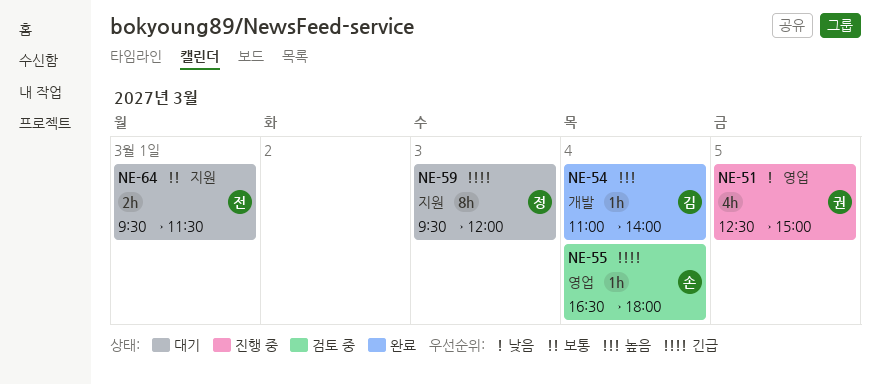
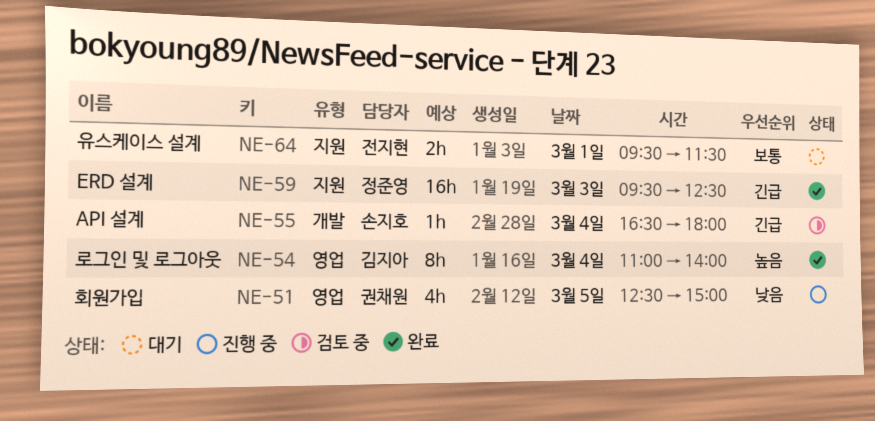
NE-54, label: 개발 -> 영업
NE-54, estimate: 1h -> 8h
NE-55, label: 영업 -> 개발
NE-59, status: 대기 -> 완료
NE-59, estimate: 8h -> 16h
NE-59, ends: 12:00 -> 12:30

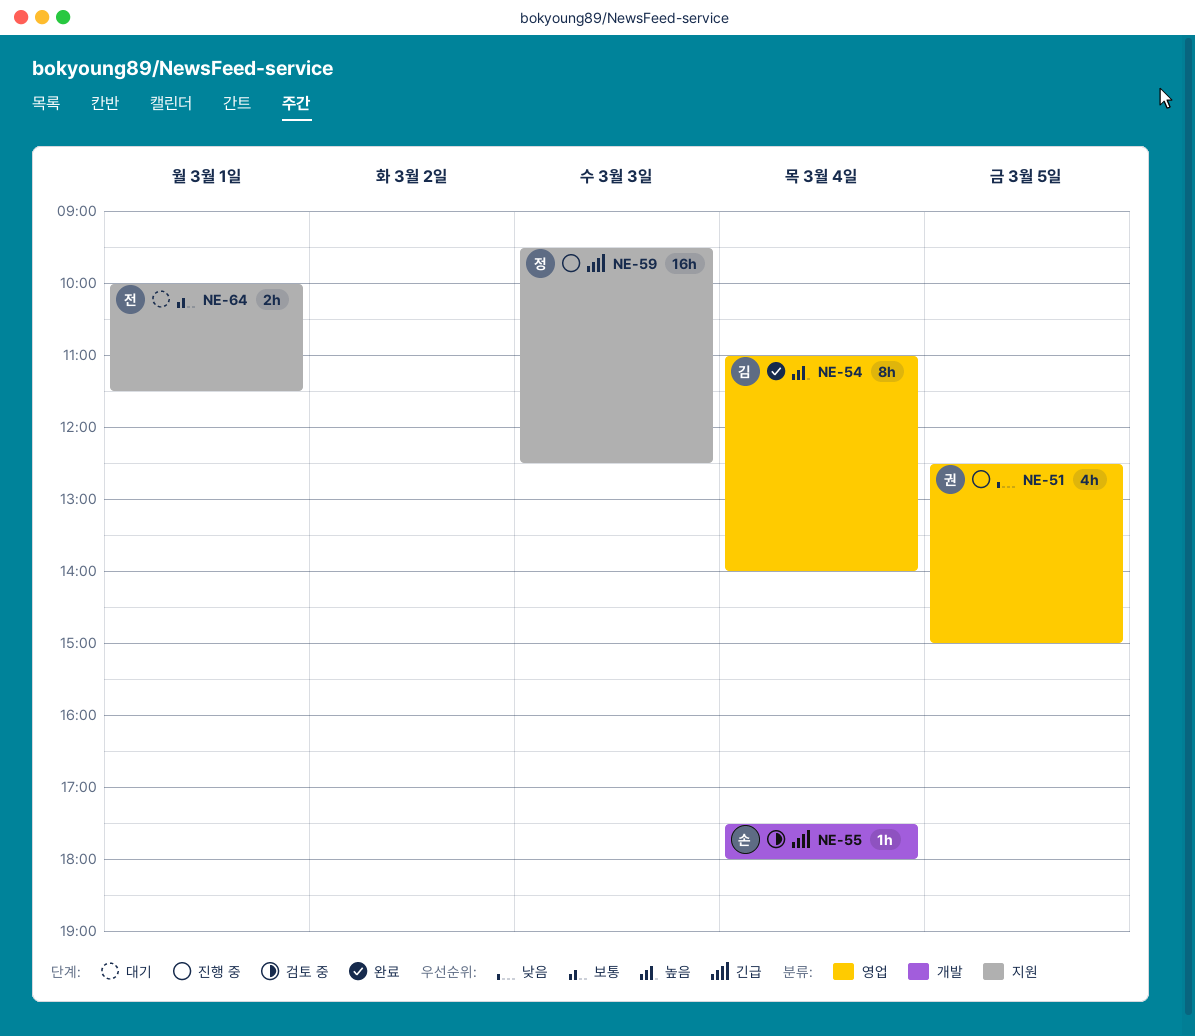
NE-55, begins: 16:30 -> 17:30
NE-59, status: 완료 -> 진행 중
NE-64, begins: 09:30 -> 10:00

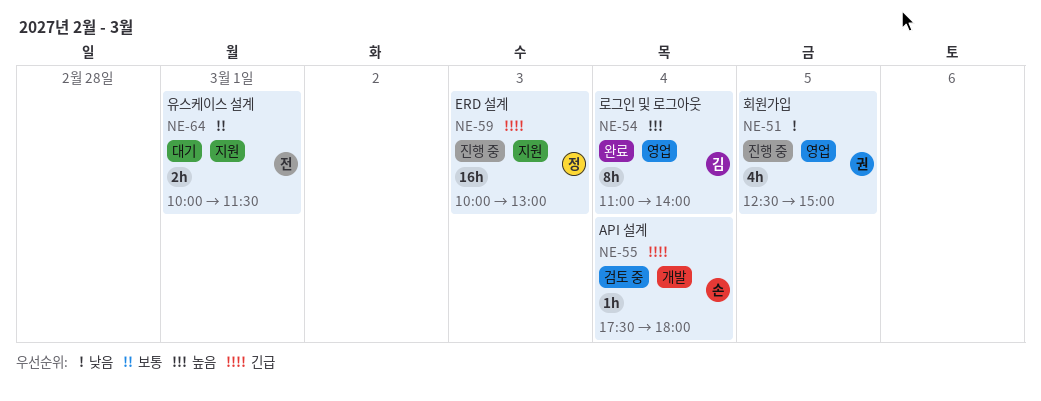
NE-59, begins: 09:30 -> 10:00
NE-59, ends: 12:30 -> 13:00

